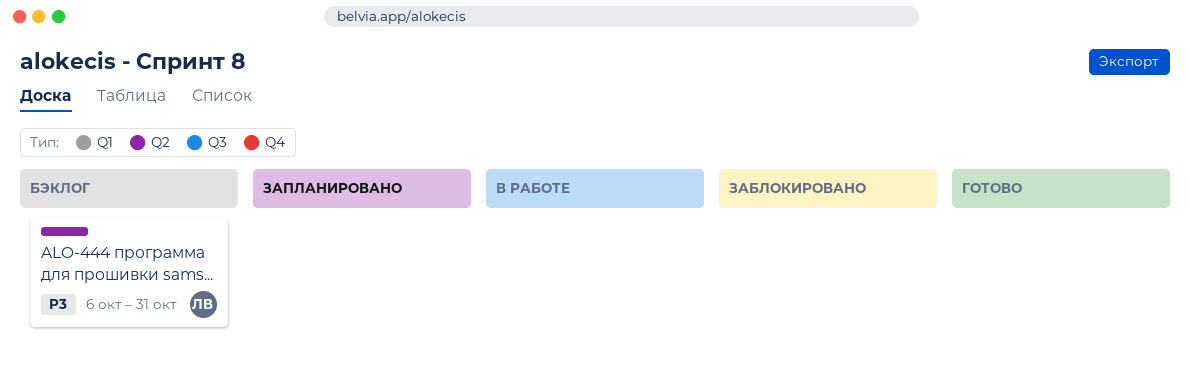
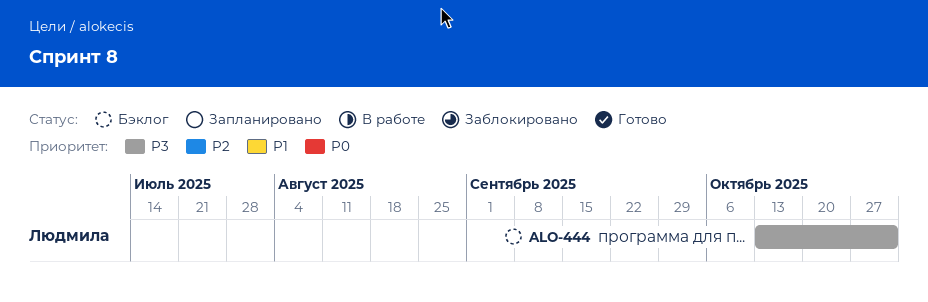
ALO-444, start: Oct 6 -> Oct 13

